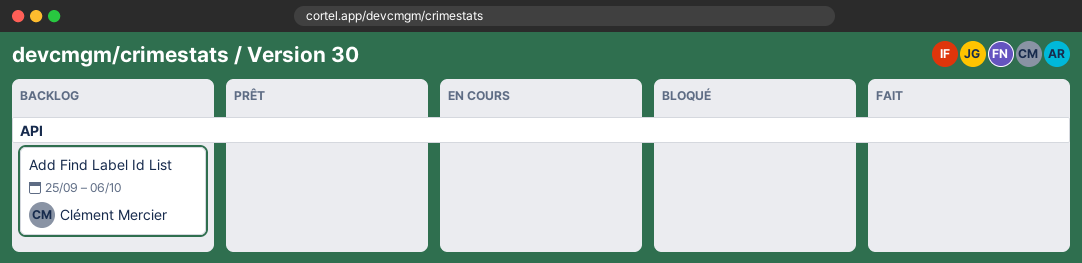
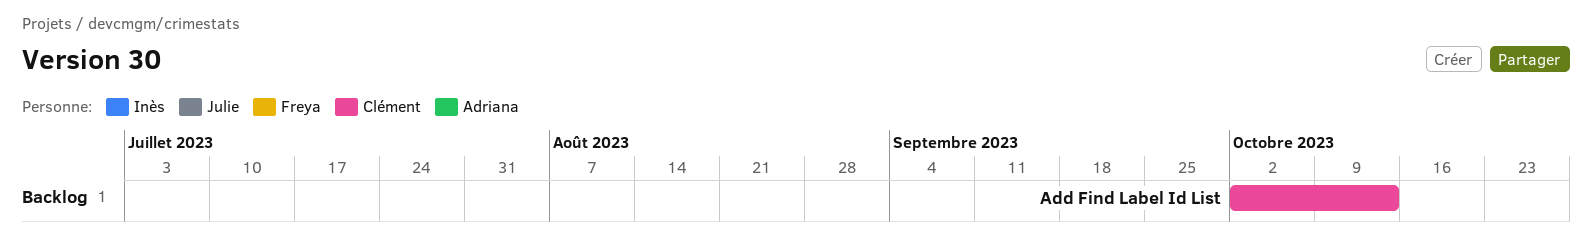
Add Find Label Id List, start: Sep 25 -> Oct 2
Add Find Label Id List, due: Oct 6 -> Oct 13

